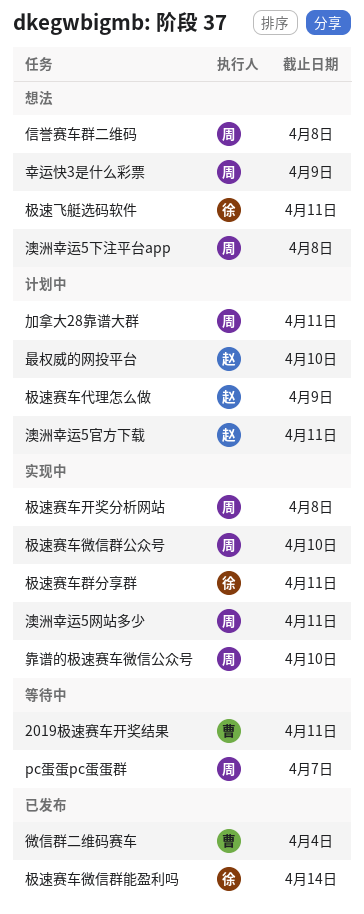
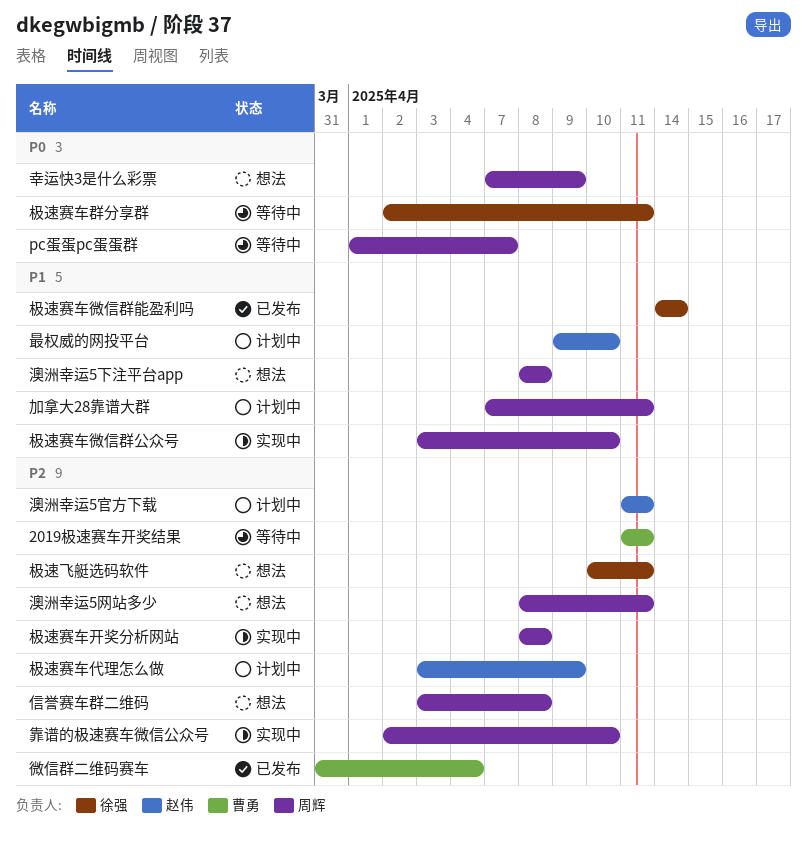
极速赛车群分享群, status: 实现中 -> 等待中
澳洲幸运5网站多少, status: 实现中 -> 想法

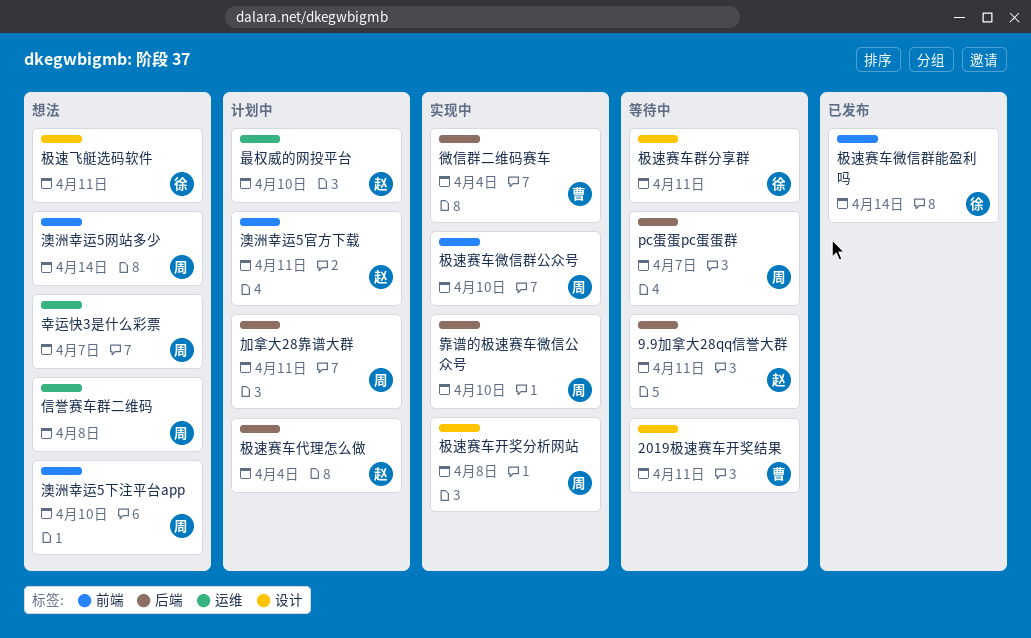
9.9加拿大28qq信誉大群: none -> present
幸运快3是什么彩票, due: Apr 9 -> Apr 7
微信群二维码赛车, status: 已发布 -> 实现中
极速赛车代理怎么做, due: Apr 9 -> Apr 4
澳洲幸运5下注平台app, due: Apr 8 -> Apr 10
澳洲幸运5网站多少, due: Apr 11 -> Apr 14

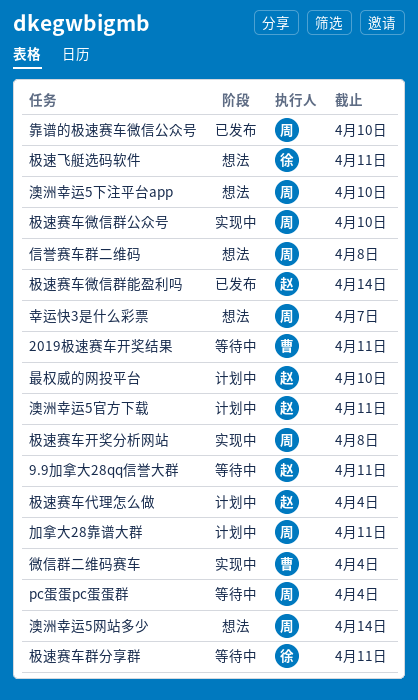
pc蛋蛋pc蛋蛋群, due: Apr 7 -> Apr 4
极速赛车微信群能盈利吗, owner: 徐 -> 赵
靠谱的极速赛车微信公众号, status: 实现中 -> 已发布

